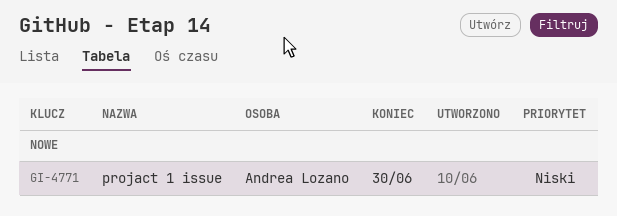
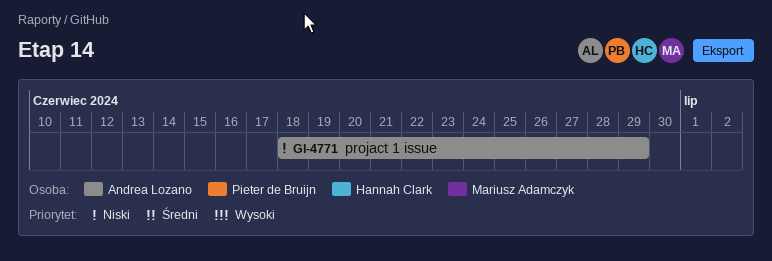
GI-4771, due: Jun 30 -> Jun 29

